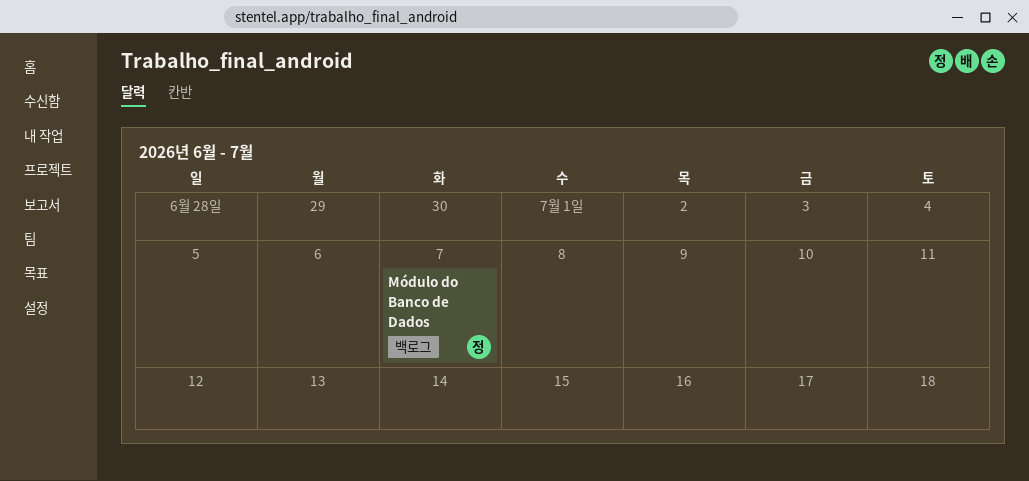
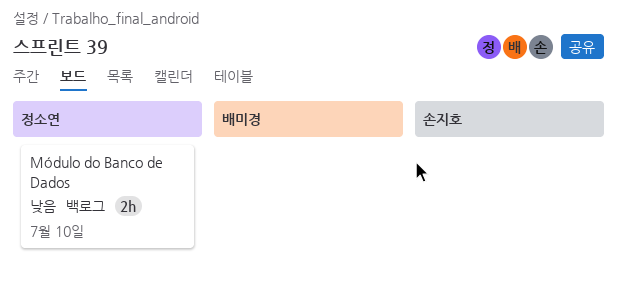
Módulo do Banco de Dados, due: Jul 7 -> Jul 10

